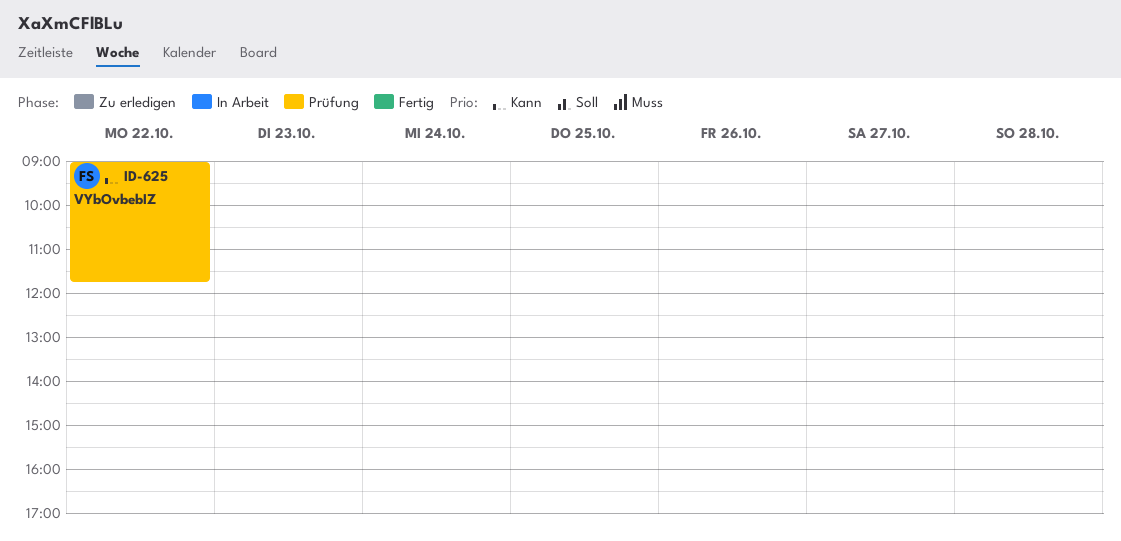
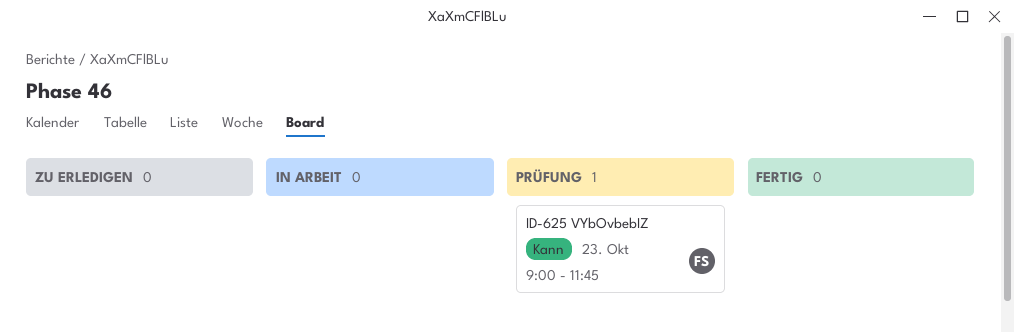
ID-625, day: Oct 22 -> Oct 23

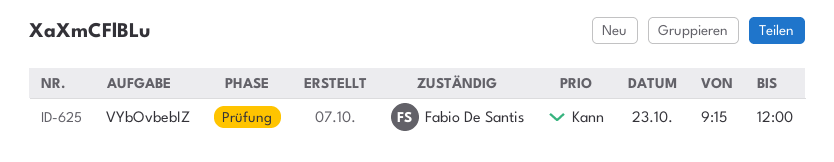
ID-625, begins: 09:00 -> 09:15
ID-625, ends: 11:45 -> 12:00

